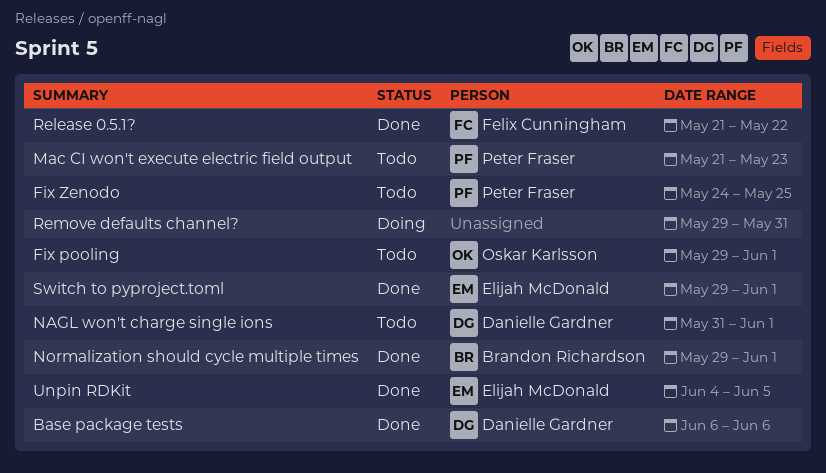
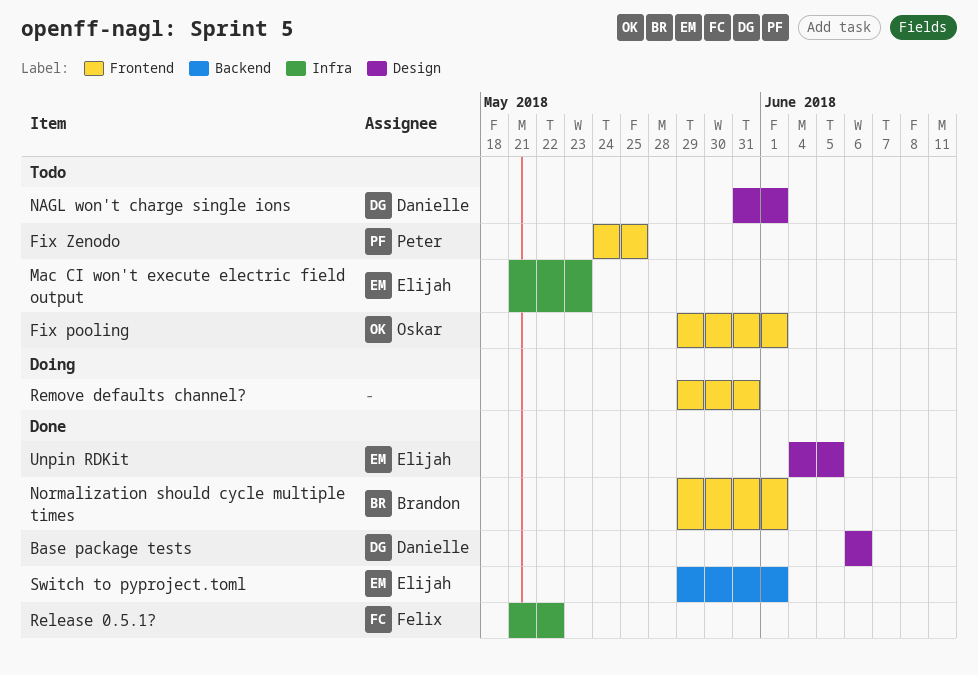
Mac CI won't execute electric field output, owner: Peter Fraser -> Elijah McDonald

